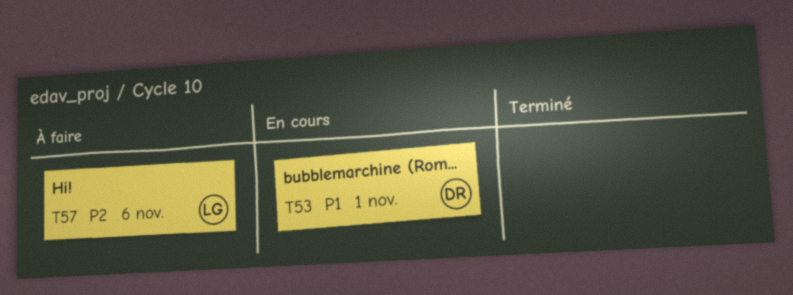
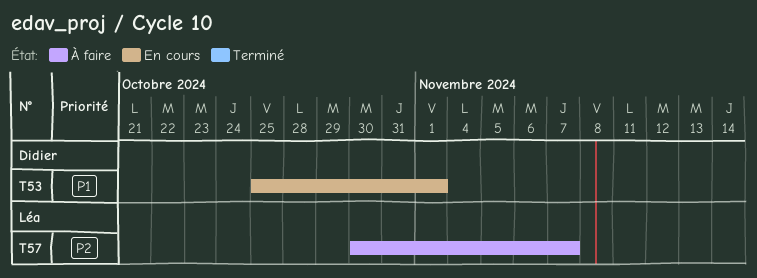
T57, due: Nov 6 -> Nov 7

